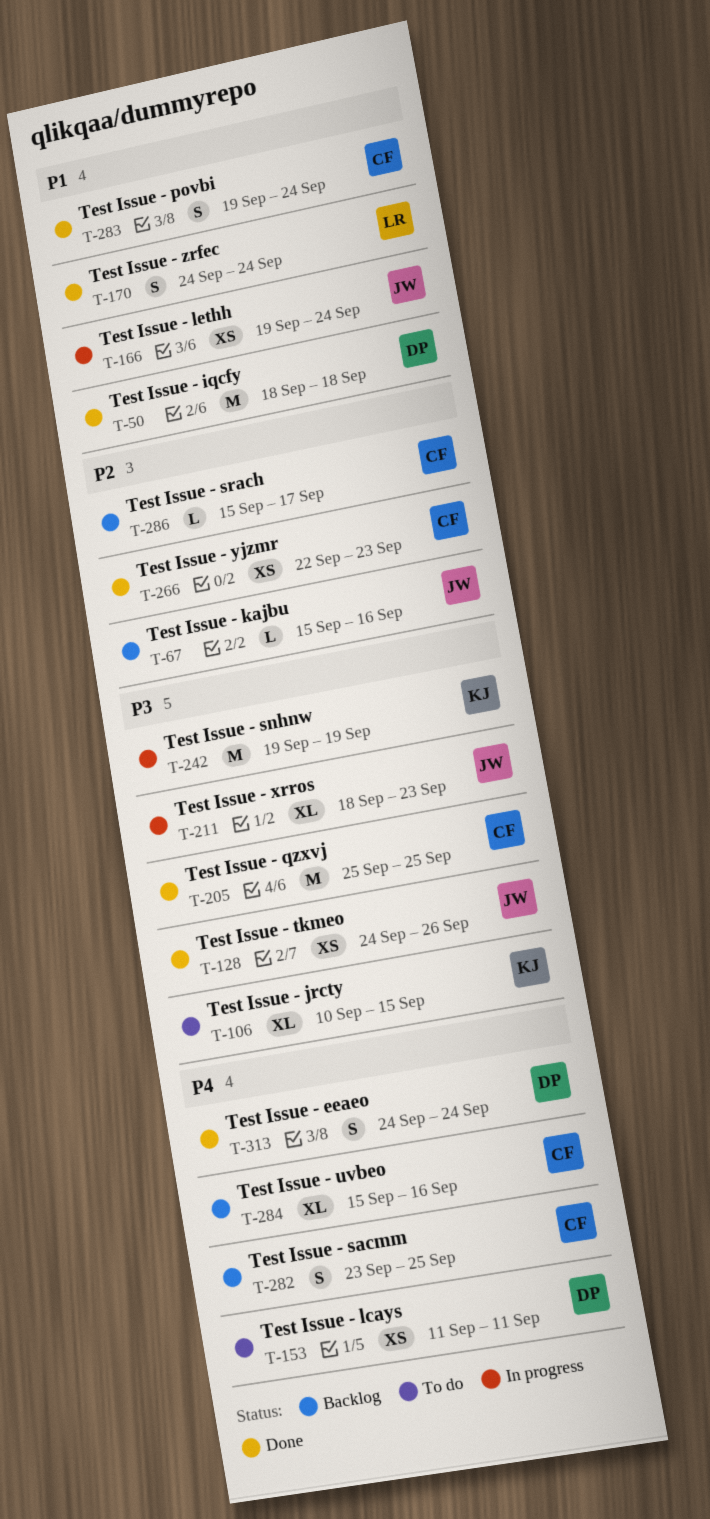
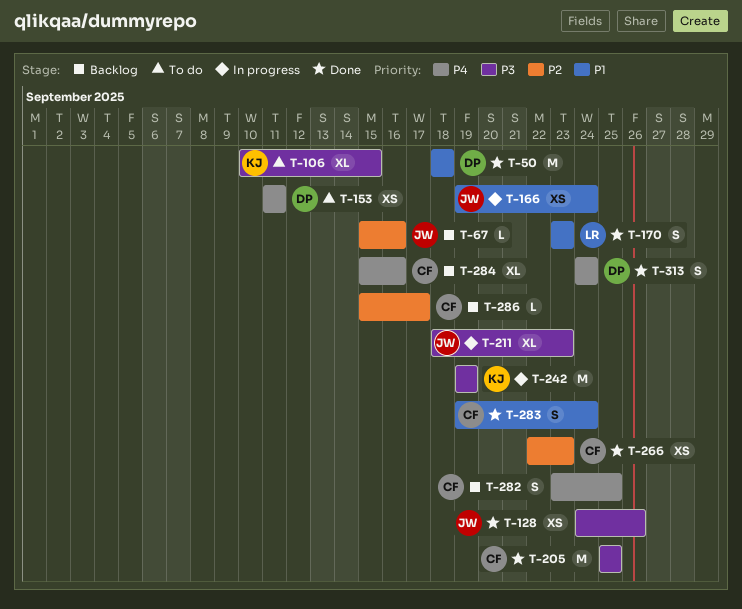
T-170, start: Sep 24 -> Sep 23
T-170, due: Sep 24 -> Sep 23

